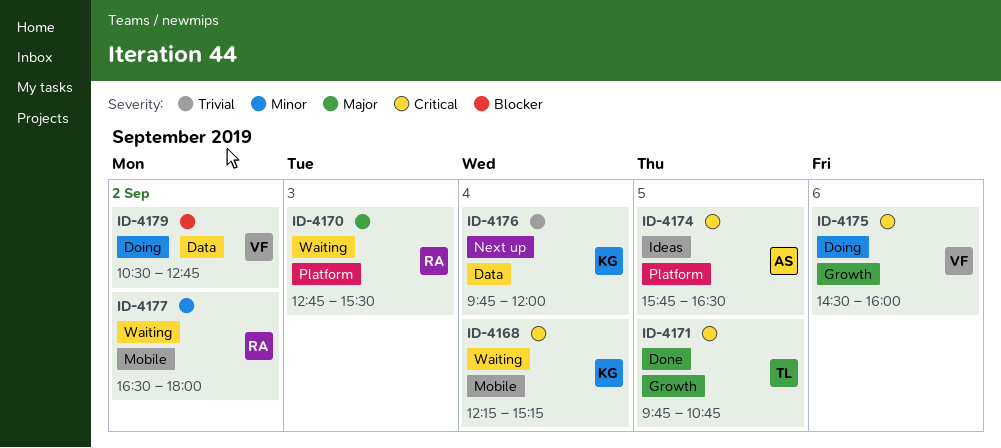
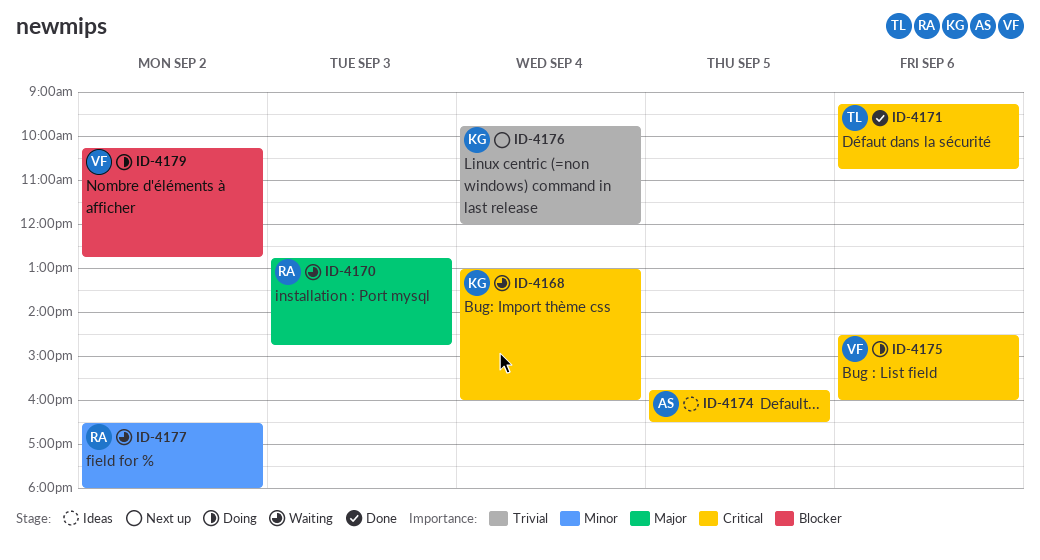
ID-4168, begins: 12:15 -> 13:00
ID-4168, ends: 15:15 -> 16:00
ID-4170, ends: 15:30 -> 14:45
ID-4171, day: Sep 5 -> Sep 6
ID-4171, begins: 09:45 -> 09:15
ID-4179, begins: 10:30 -> 10:15

